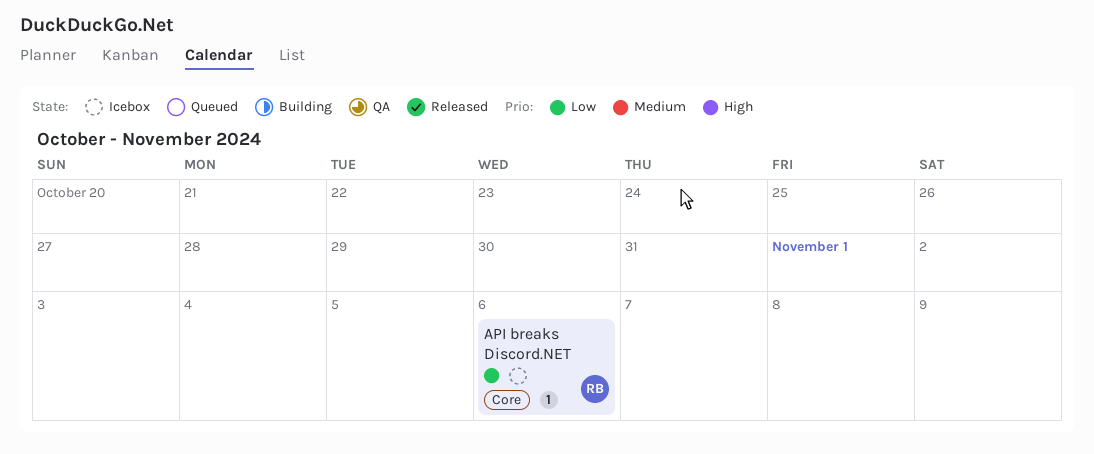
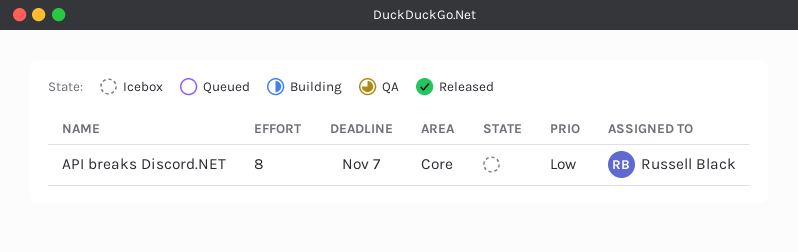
API breaks Discord.NET, estimate: 1 -> 8
API breaks Discord.NET, due: Nov 6 -> Nov 7

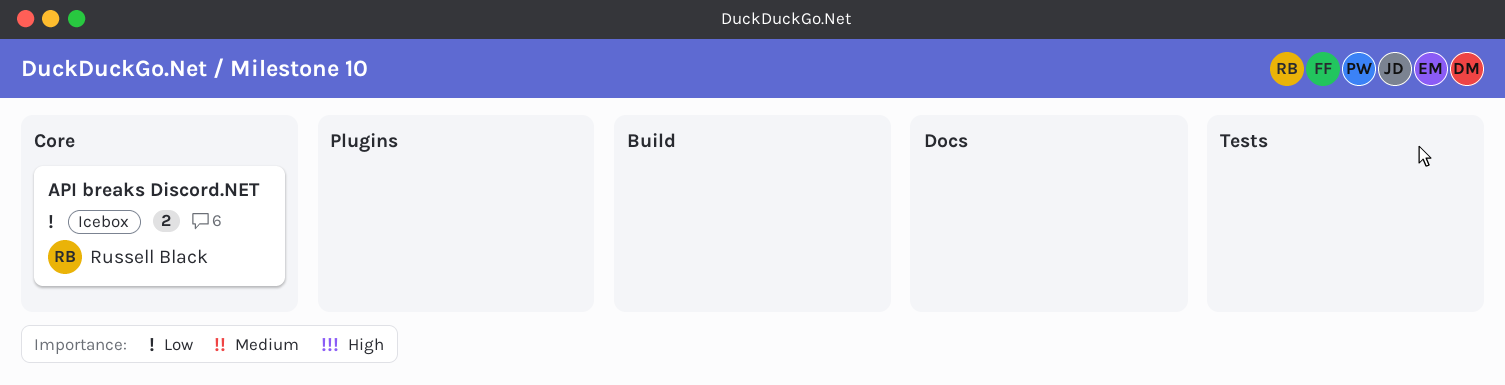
API breaks Discord.NET, estimate: 8 -> 2

